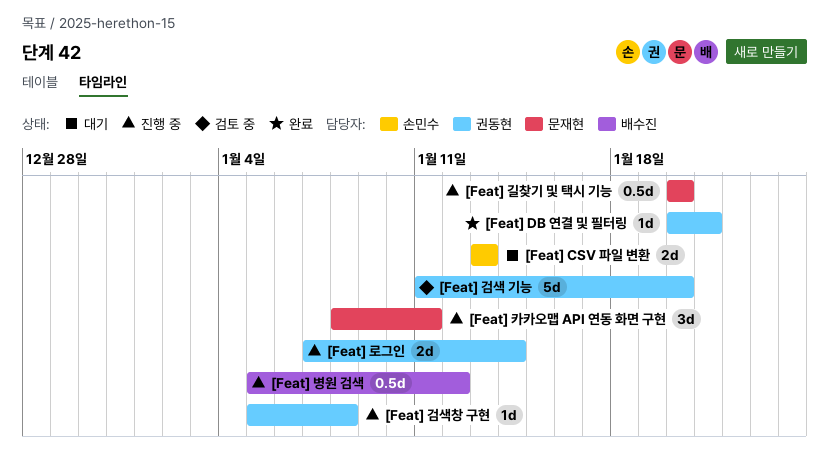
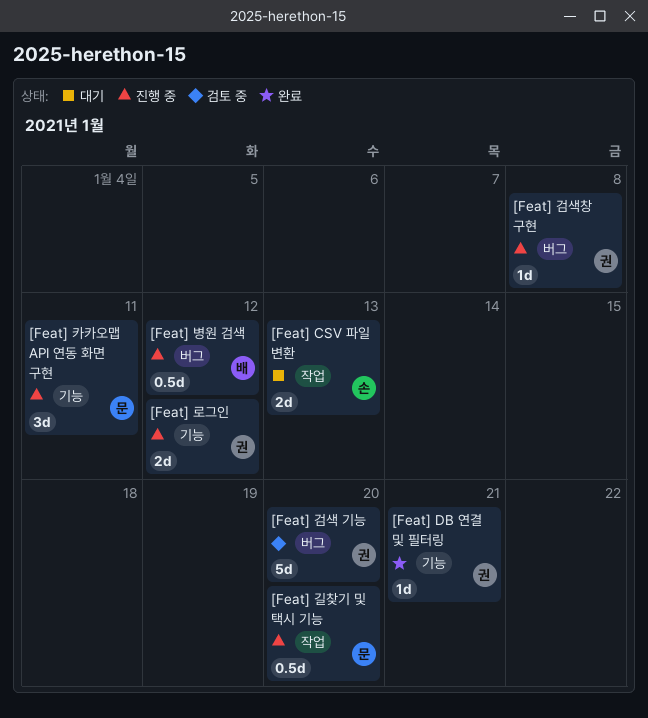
[Feat] 로그인, due: Jan 14 -> Jan 12

